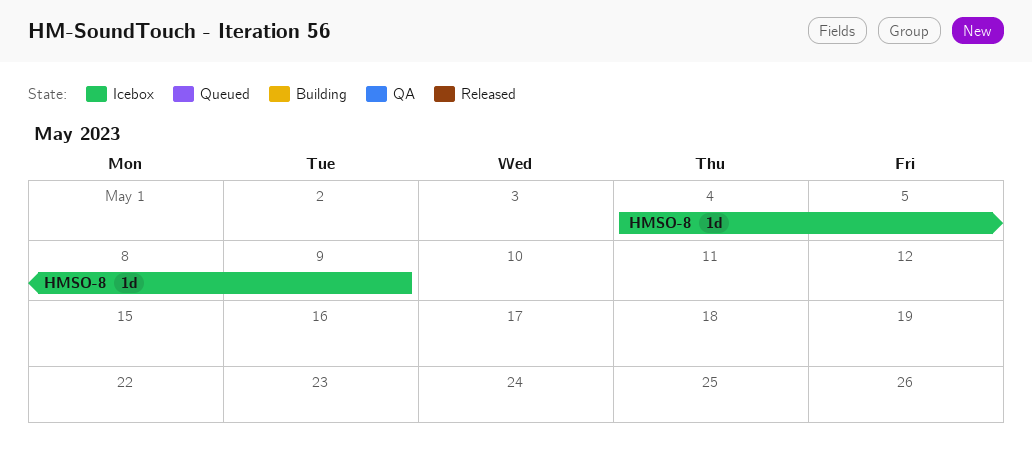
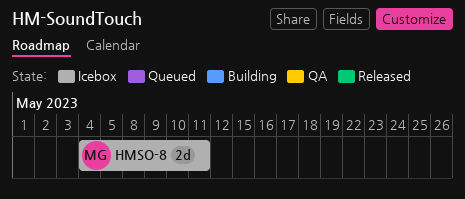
HMSO-8, estimate: 1d -> 2d
HMSO-8, due: May 9 -> May 11

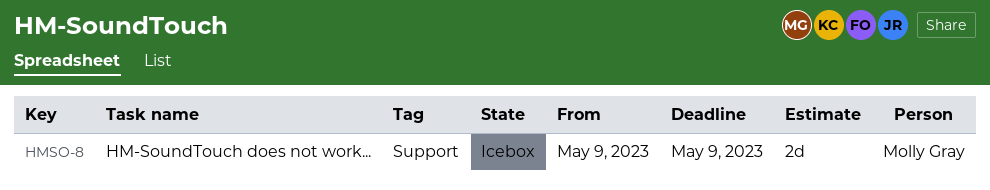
HMSO-8, start: May 4 -> May 9
HMSO-8, due: May 11 -> May 9

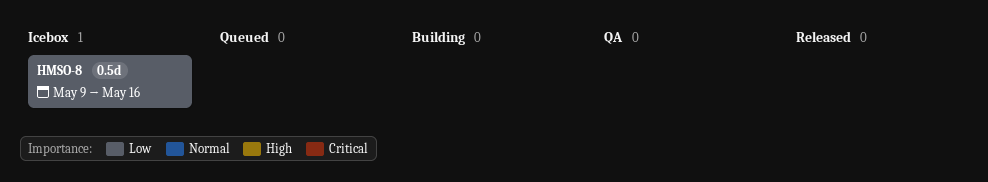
HMSO-8, estimate: 2d -> 0.5d
HMSO-8, due: May 9 -> May 16

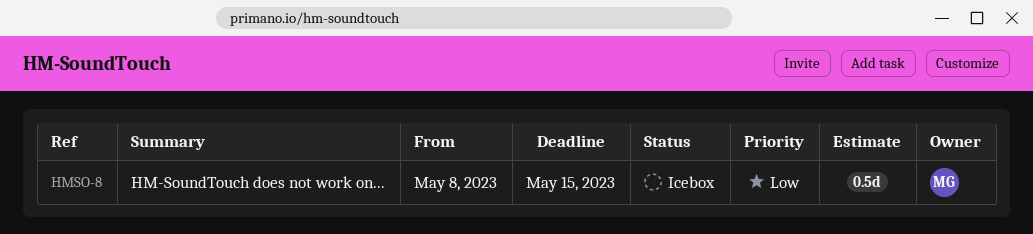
HMSO-8, start: May 9 -> May 8
HMSO-8, due: May 16 -> May 15

